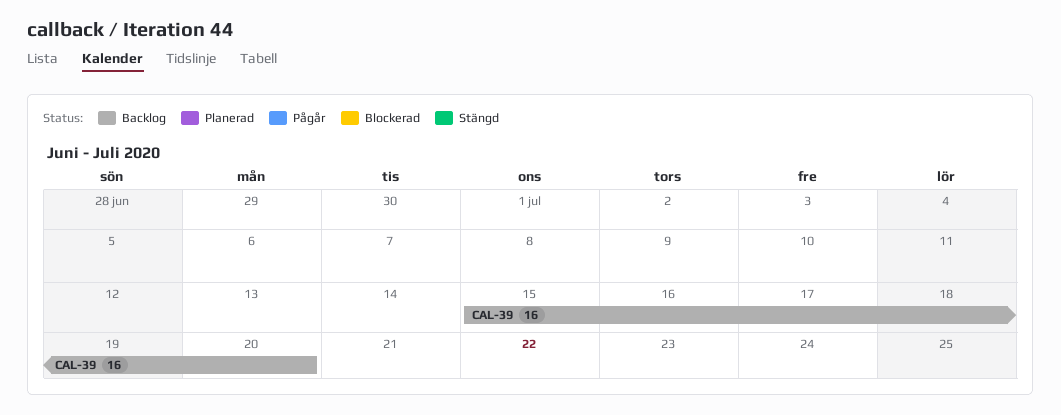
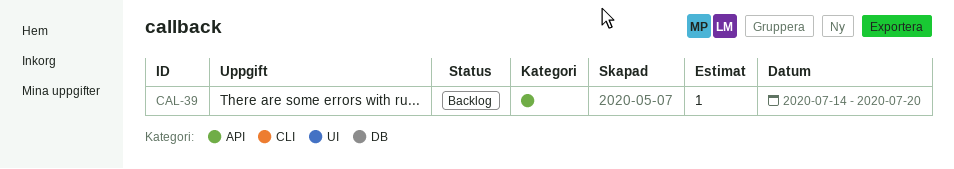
CAL-39, estimate: 16 -> 1
CAL-39, start: Jul 15 -> Jul 14

